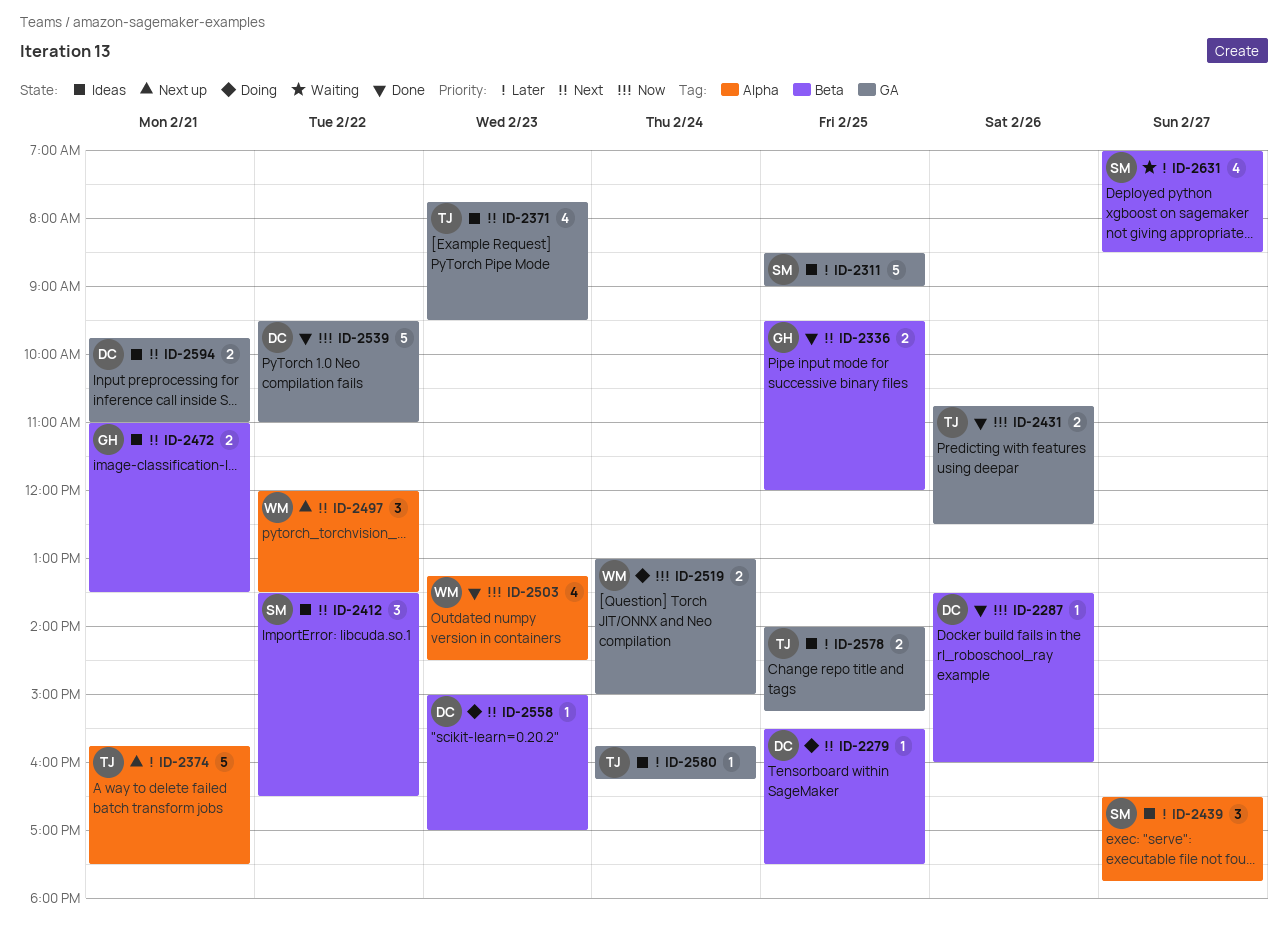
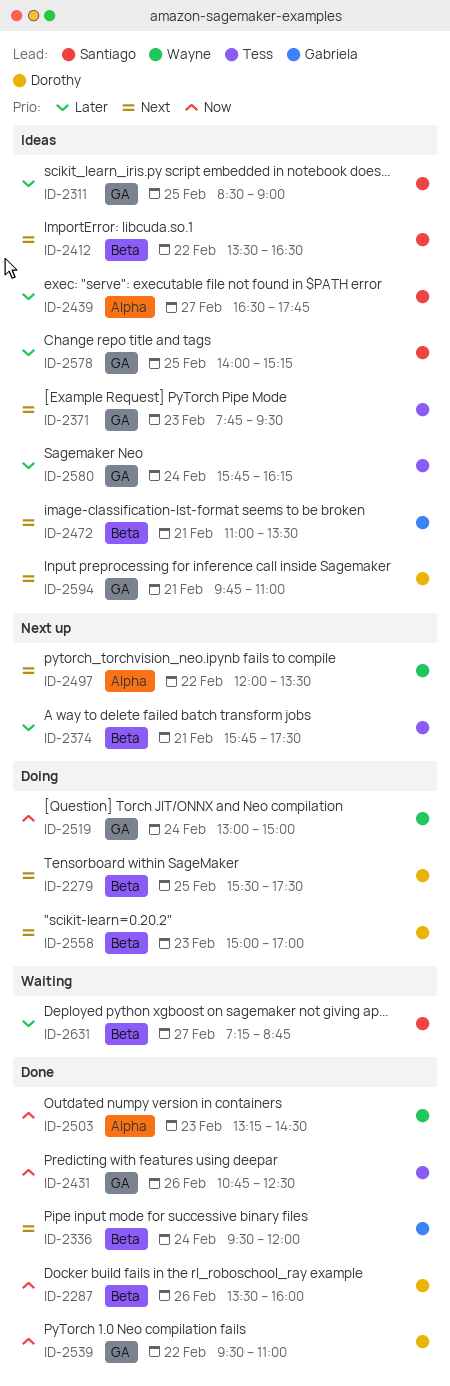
ID-2336, day: Feb 25 -> Feb 24
ID-2374, label: Alpha -> Beta
ID-2578, owner: Tess -> Santiago
ID-2631, begins: 07:00 -> 07:15
ID-2631, ends: 08:30 -> 08:45

